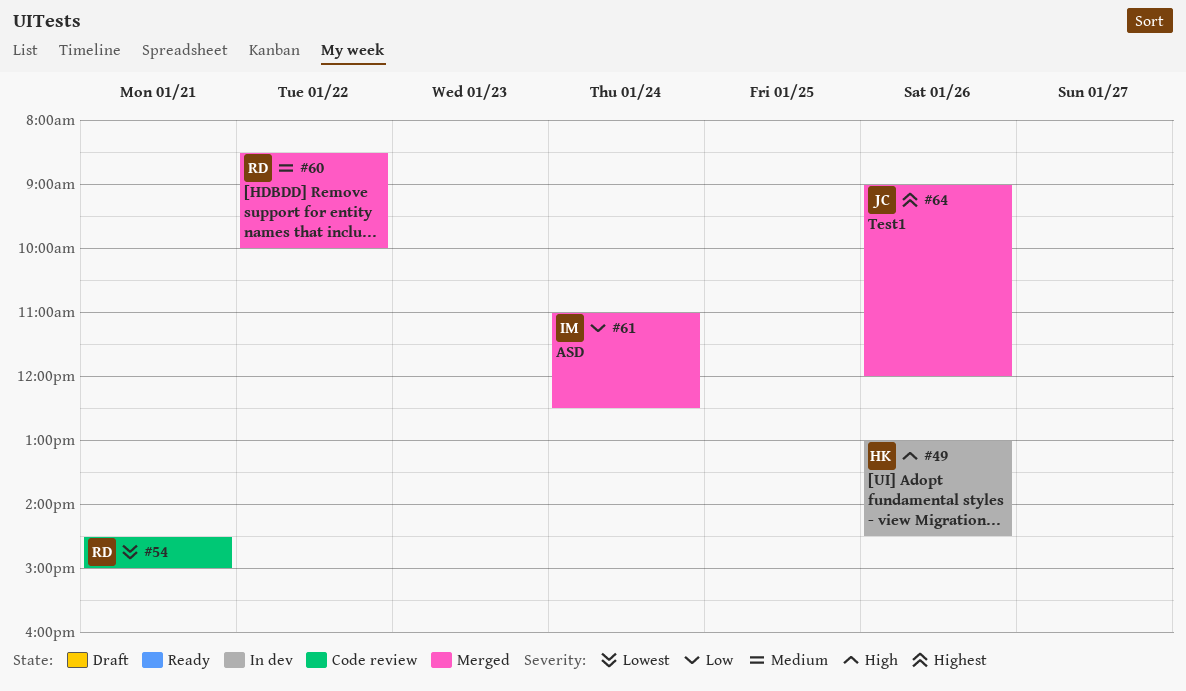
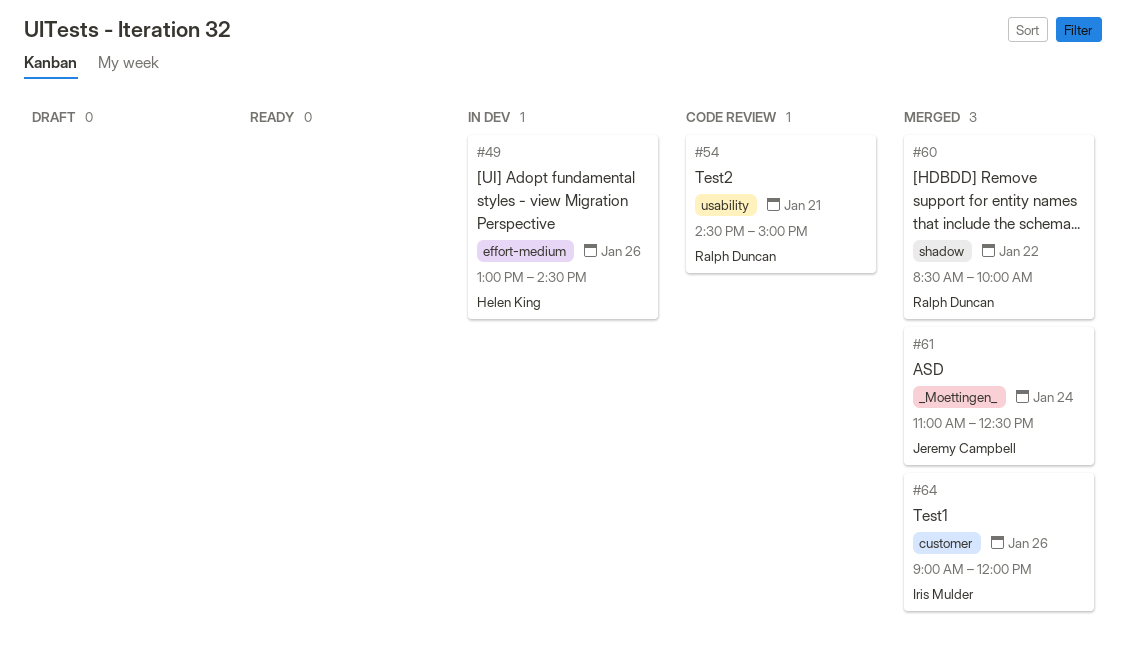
#61, owner: Iris Mulder -> Jeremy Campbell
#64, owner: Jeremy Campbell -> Iris Mulder

